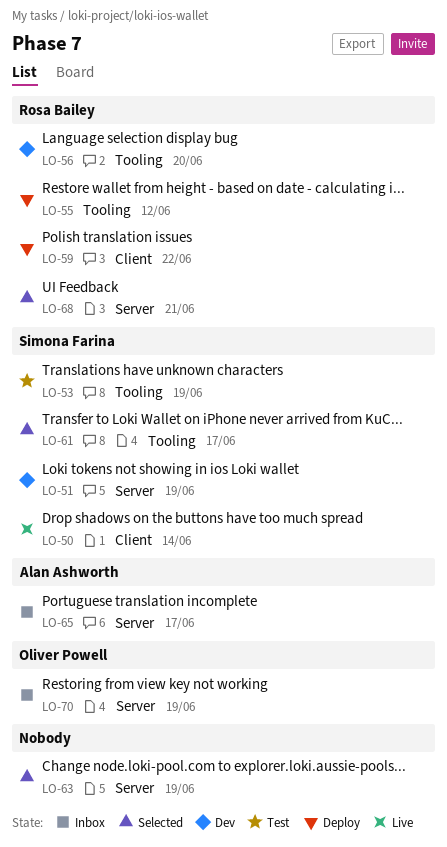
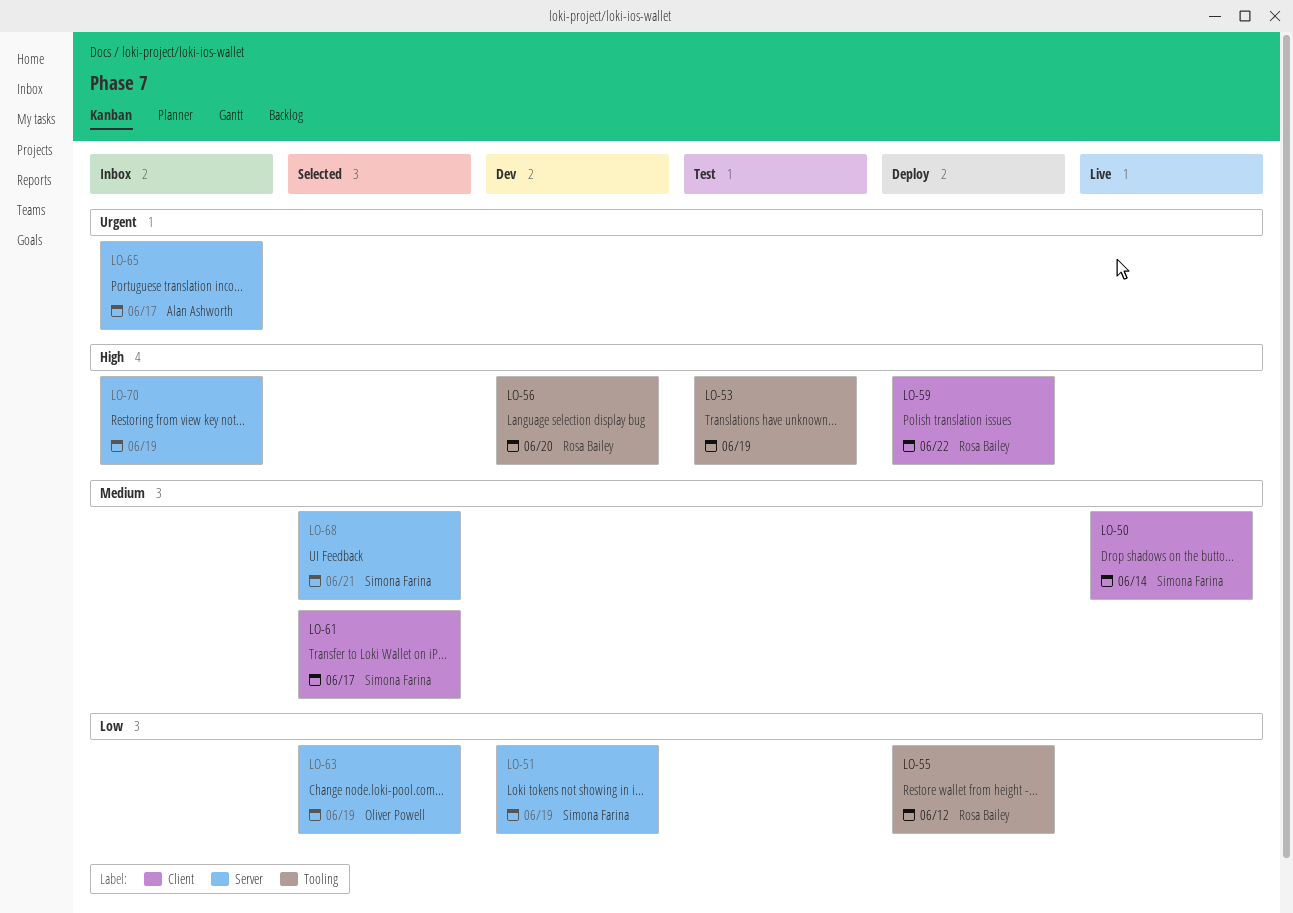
LO-53, owner: Simona Farina -> none
LO-61, label: Tooling -> Client
LO-63, owner: none -> Oliver Powell
LO-68, owner: Rosa Bailey -> Simona Farina
LO-70, owner: Oliver Powell -> none

